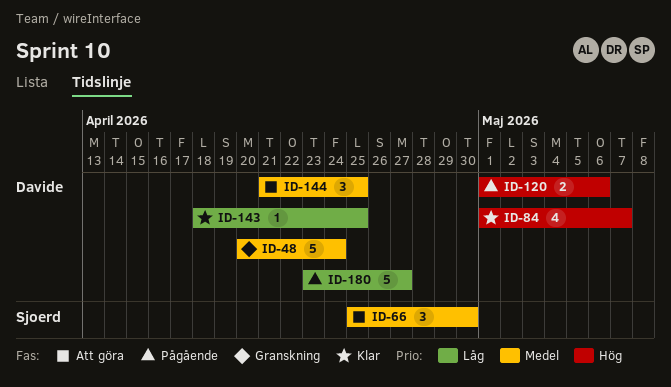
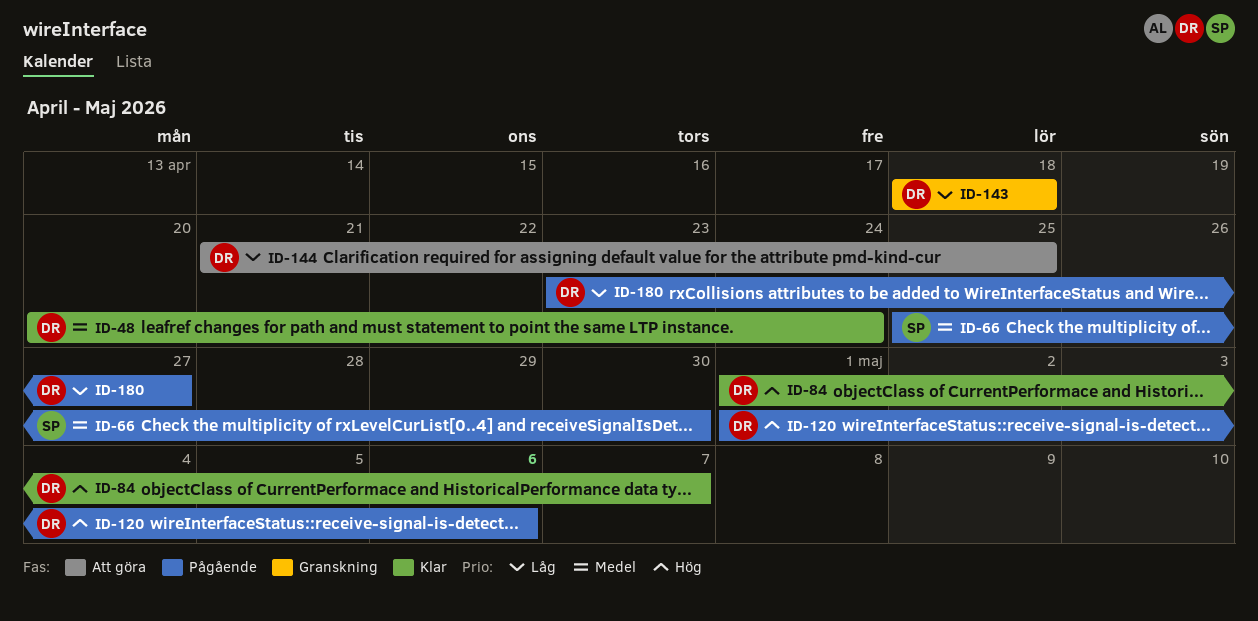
ID-48, status: Granskning -> Klar
ID-66, status: Att göra -> Pågående
ID-143, status: Klar -> Granskning
ID-143, due: Apr 25 -> Apr 18
ID-144, priority: Medel -> Låg

